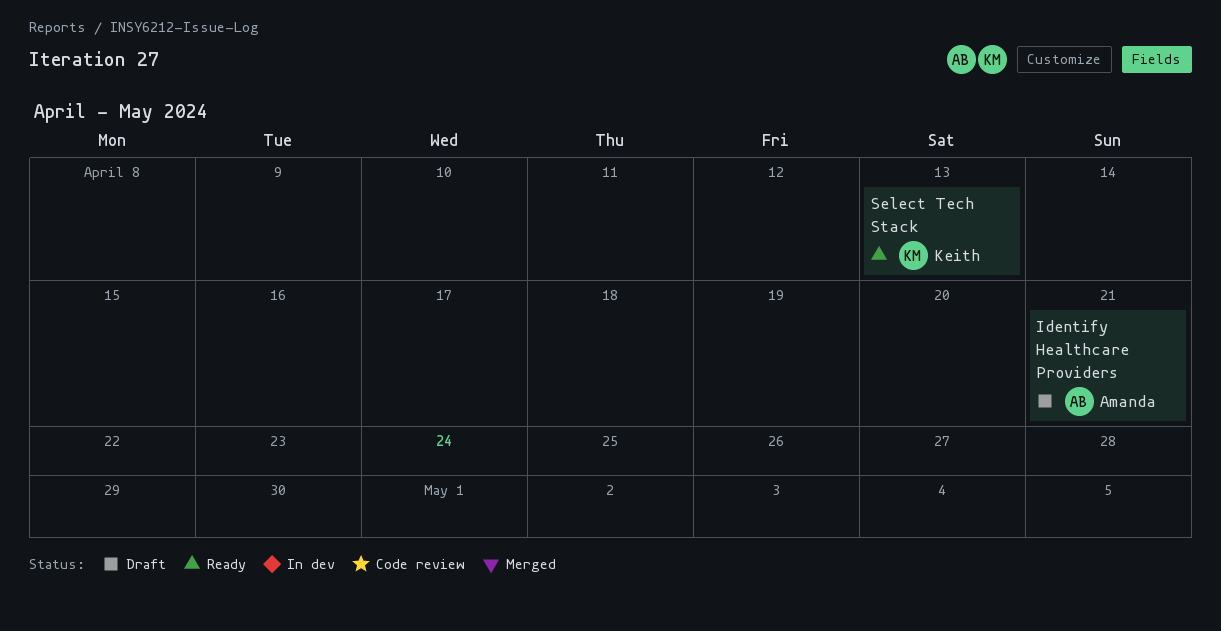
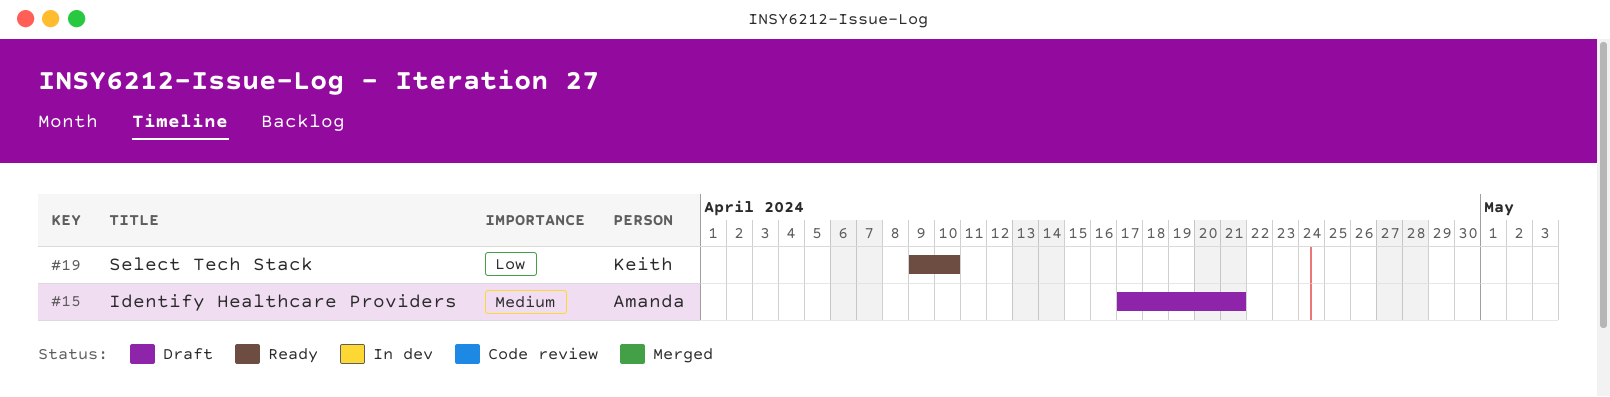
Select Tech Stack, due: Apr 13 -> Apr 10

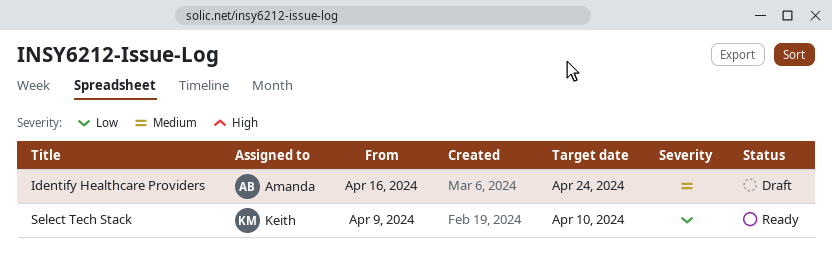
Identify Healthcare Providers, start: Apr 17 -> Apr 16
Identify Healthcare Providers, due: Apr 21 -> Apr 24

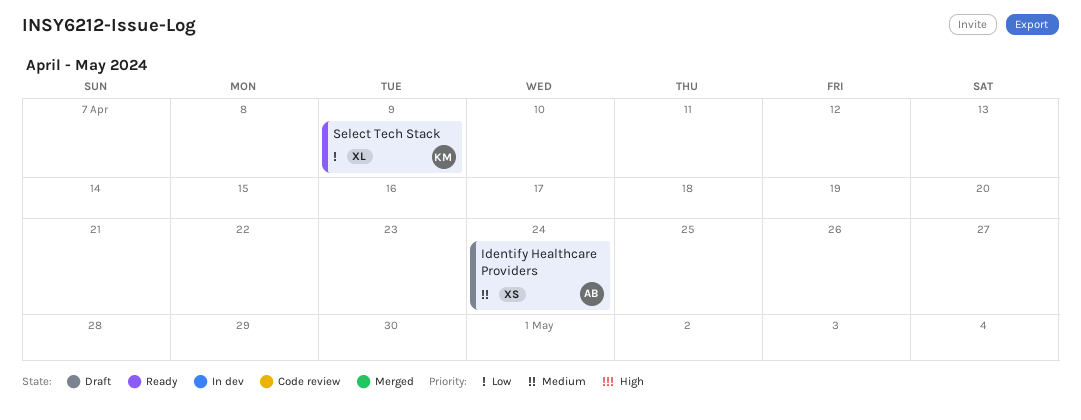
Select Tech Stack, due: Apr 10 -> Apr 9

